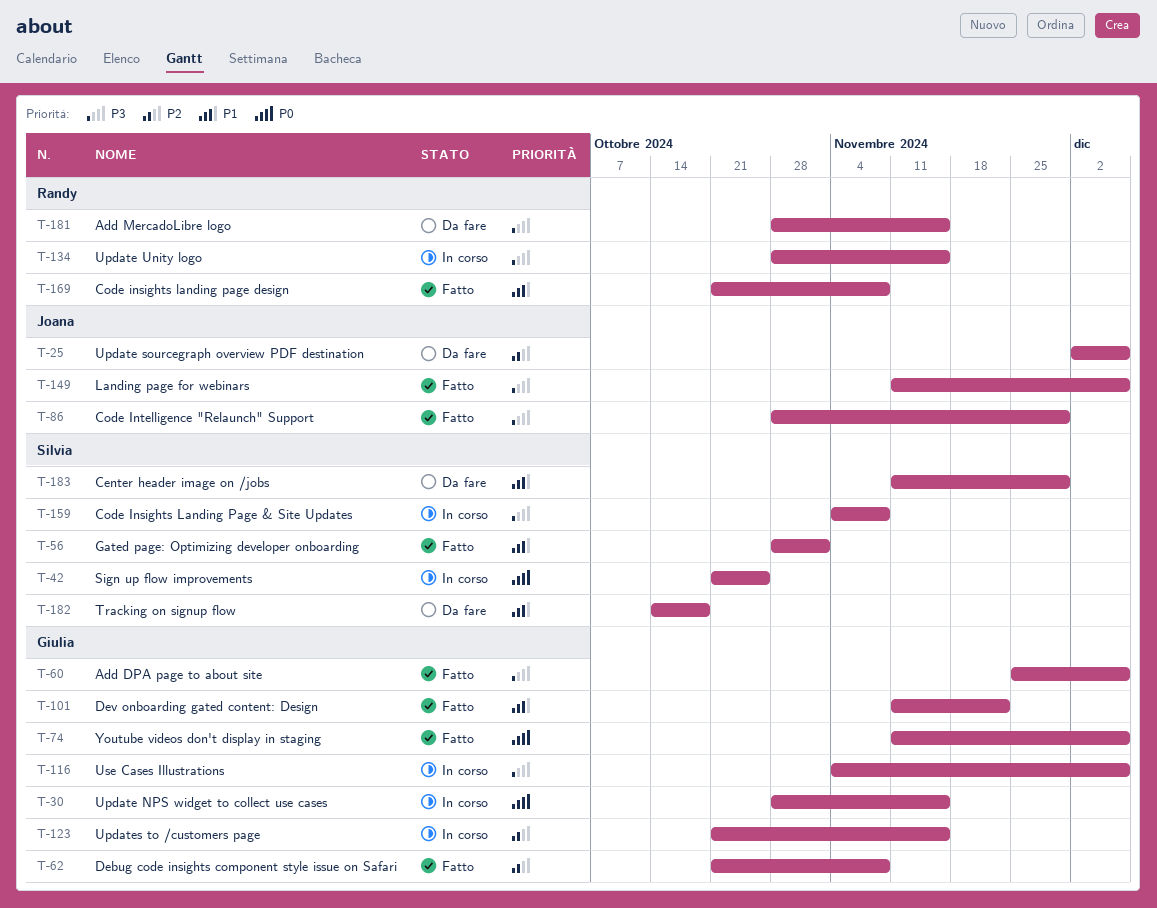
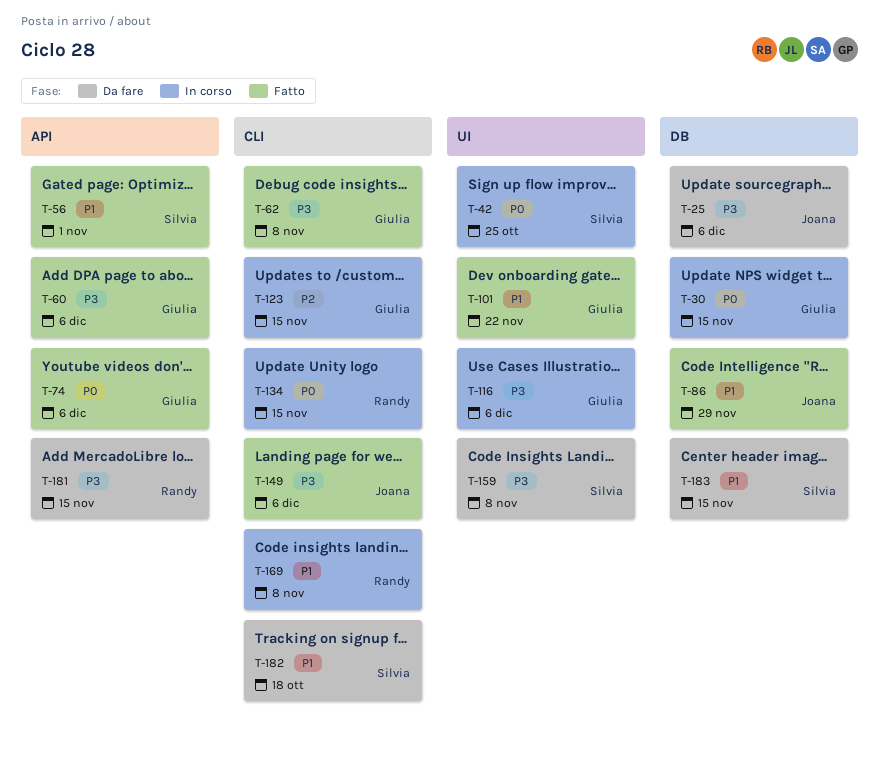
T-25, priority: P2 -> P3
T-62, priority: P2 -> P3
T-86, priority: P3 -> P1
T-134, priority: P3 -> P0
T-159, status: In corso -> Da fare
T-169, status: Fatto -> In corso
T-183, due: Nov 29 -> Nov 15

